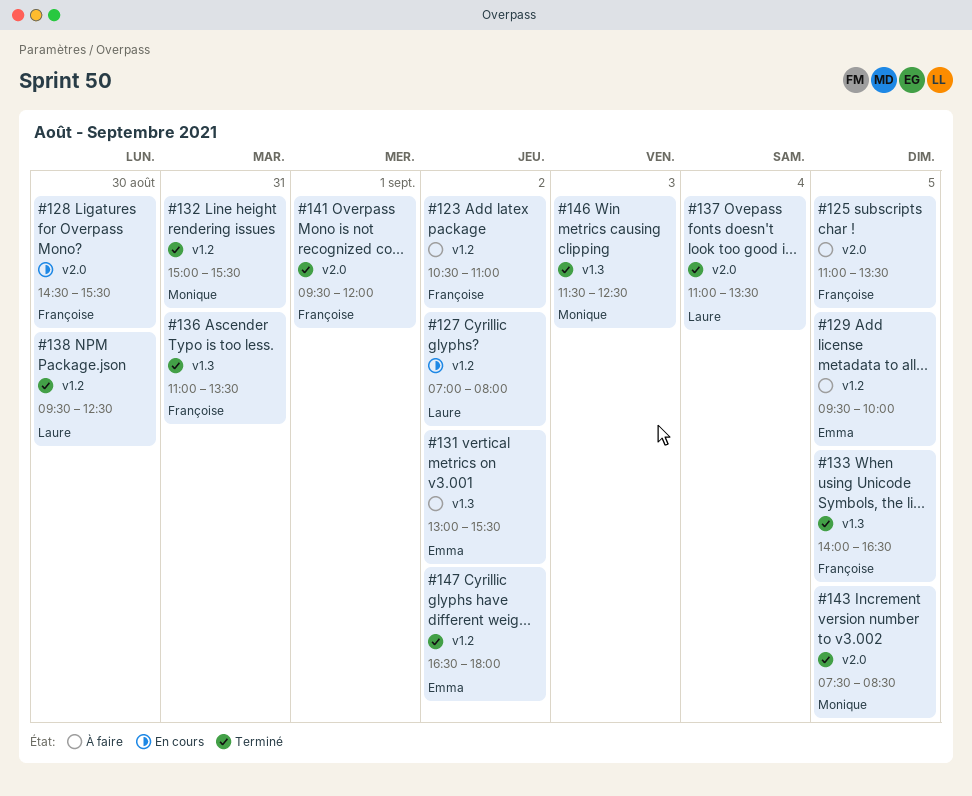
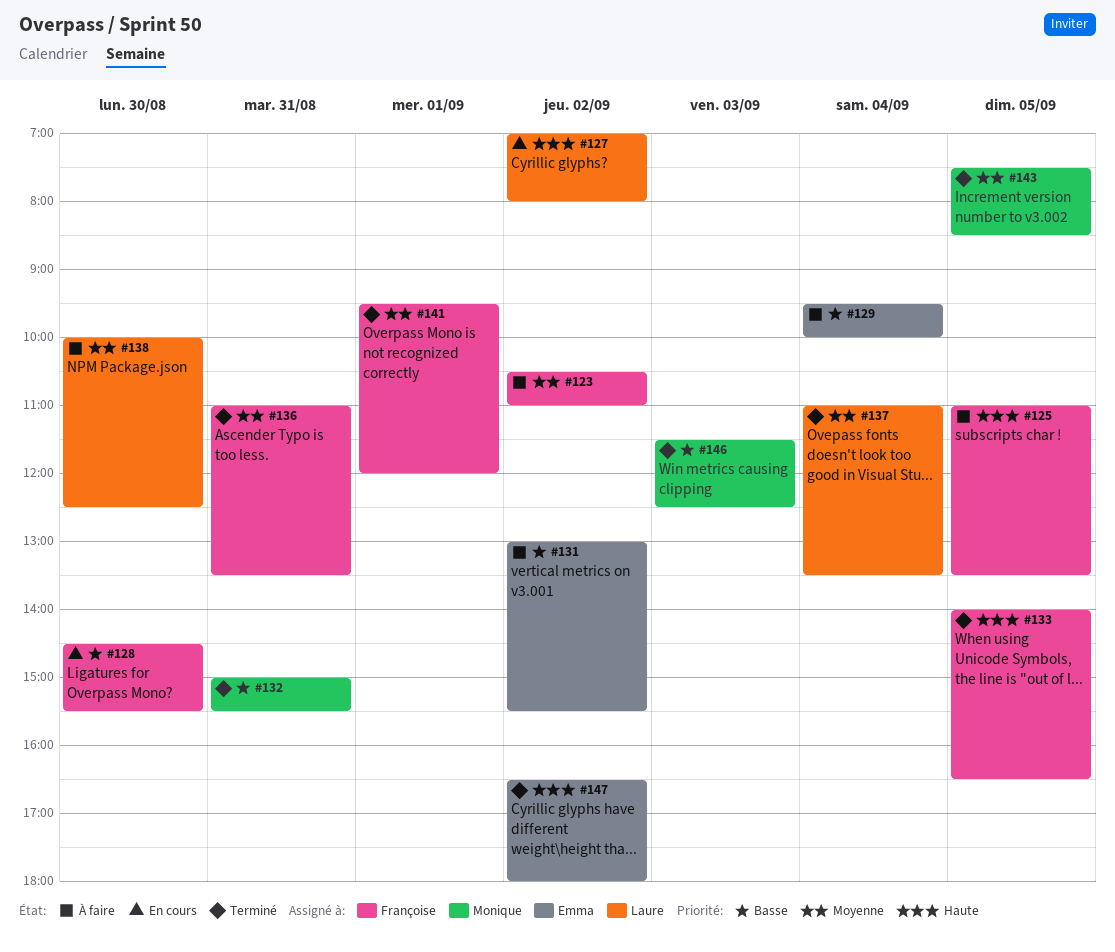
#129, day: Sep 5 -> Sep 4
#138, status: Terminé -> À faire
#138, begins: 09:30 -> 10:00

